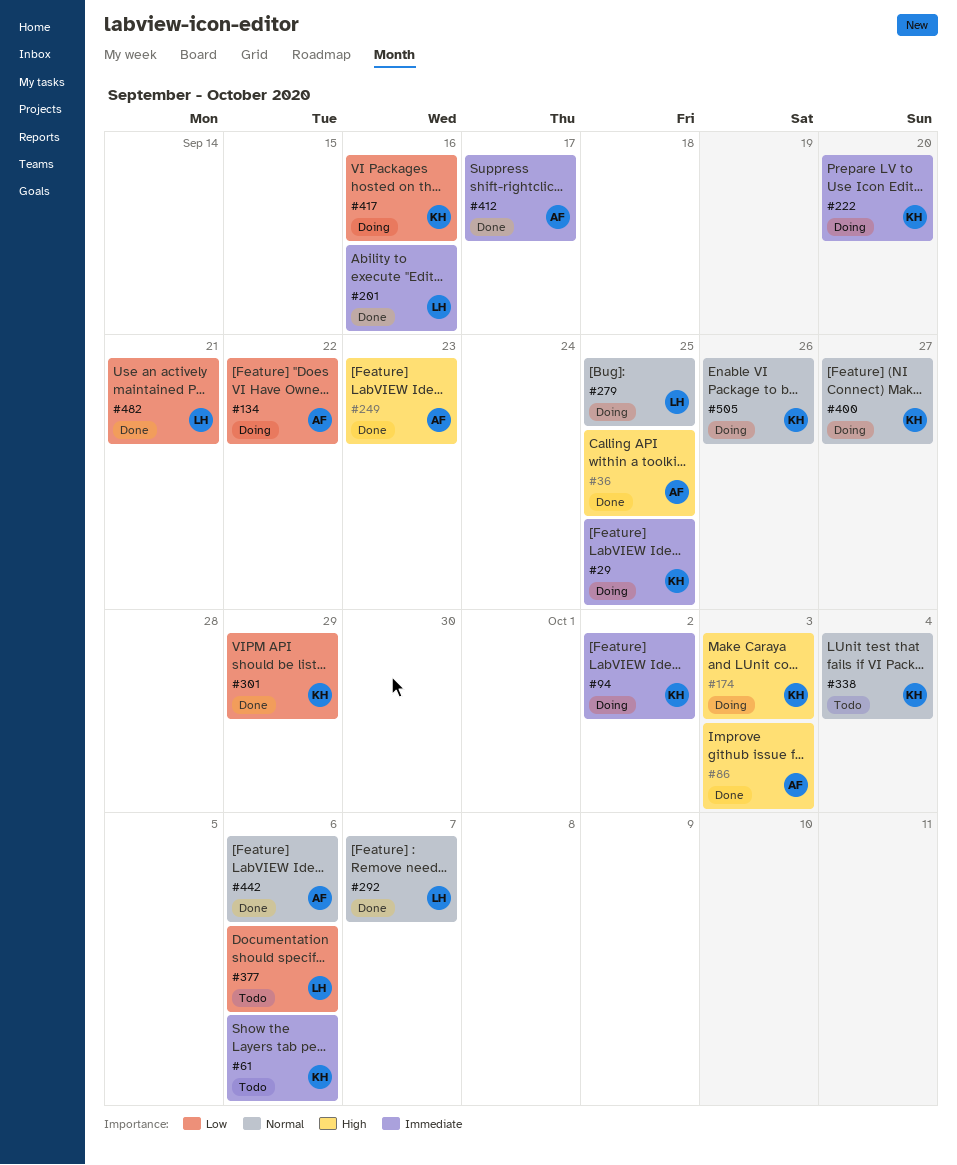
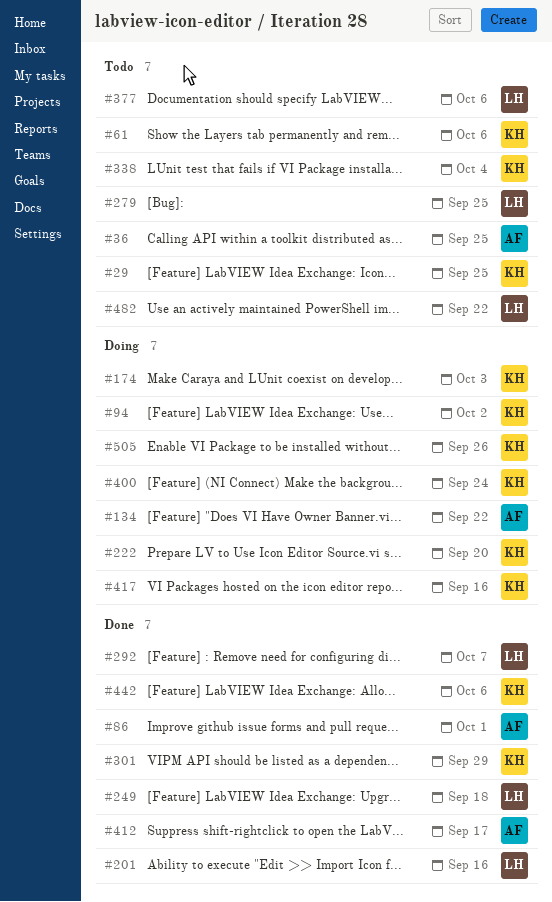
#29, status: Doing -> Todo
#36, status: Done -> Todo
#86, due: Oct 3 -> Oct 1
#249, owner: AF -> LH
#249, due: Sep 23 -> Sep 18
#279, status: Doing -> Todo
#400, due: Sep 27 -> Sep 24
#442, owner: AF -> KH
#482, status: Done -> Todo
#482, due: Sep 21 -> Sep 22

